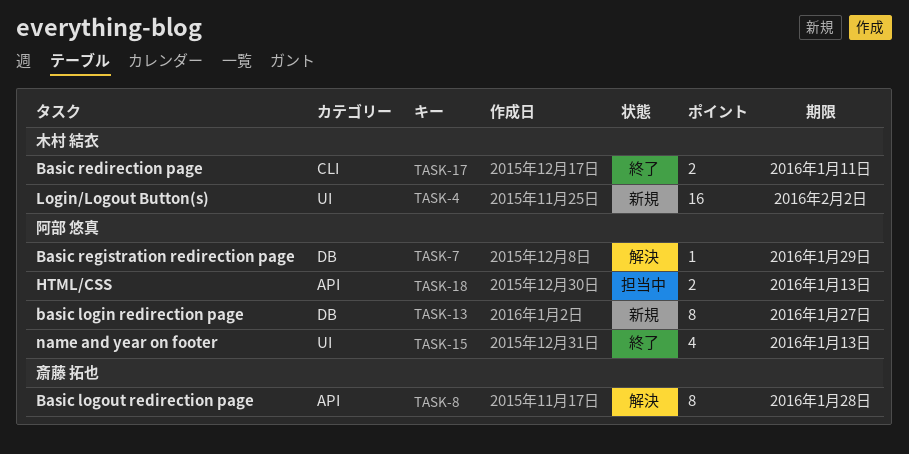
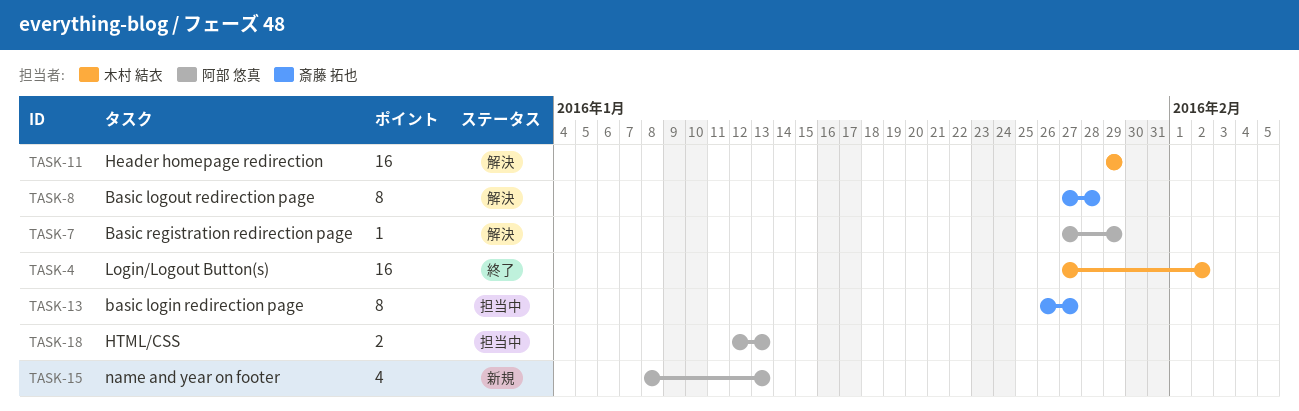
TASK-4, status: 新規 -> 終了
TASK-11: none -> present
TASK-13, status: 新規 -> 担当中
TASK-13, owner: 阿部 悠真 -> 斎藤 拓也
TASK-15, status: 終了 -> 新規
TASK-17: present -> none

